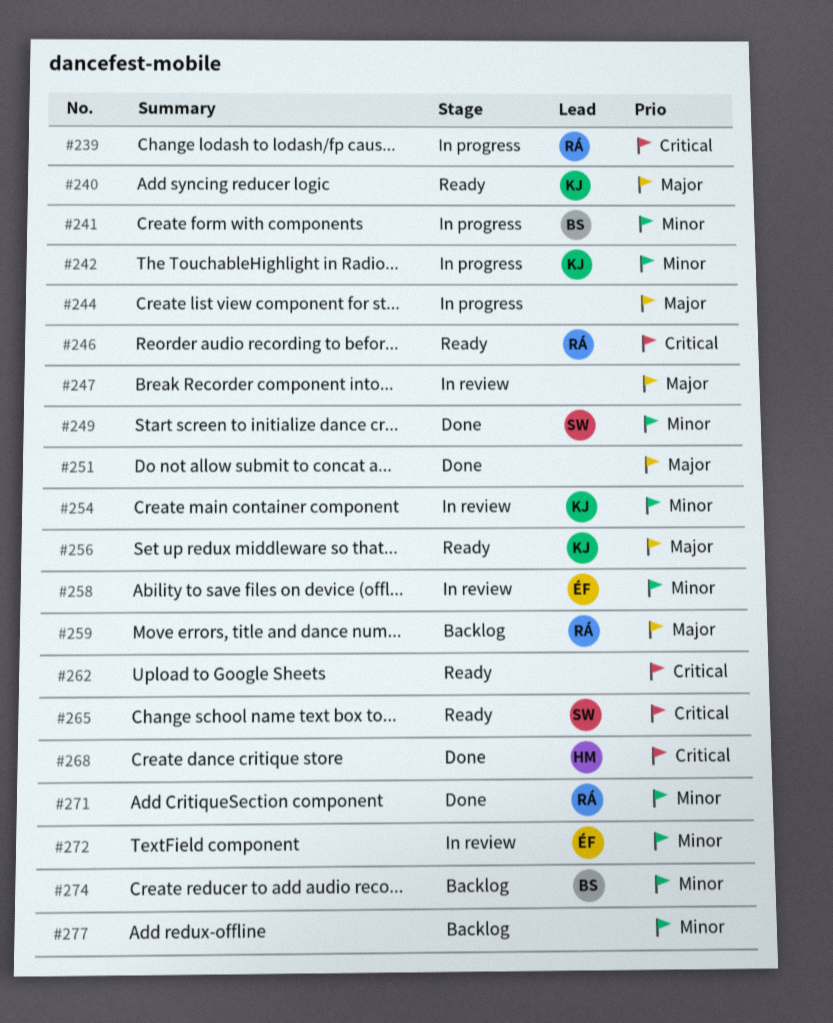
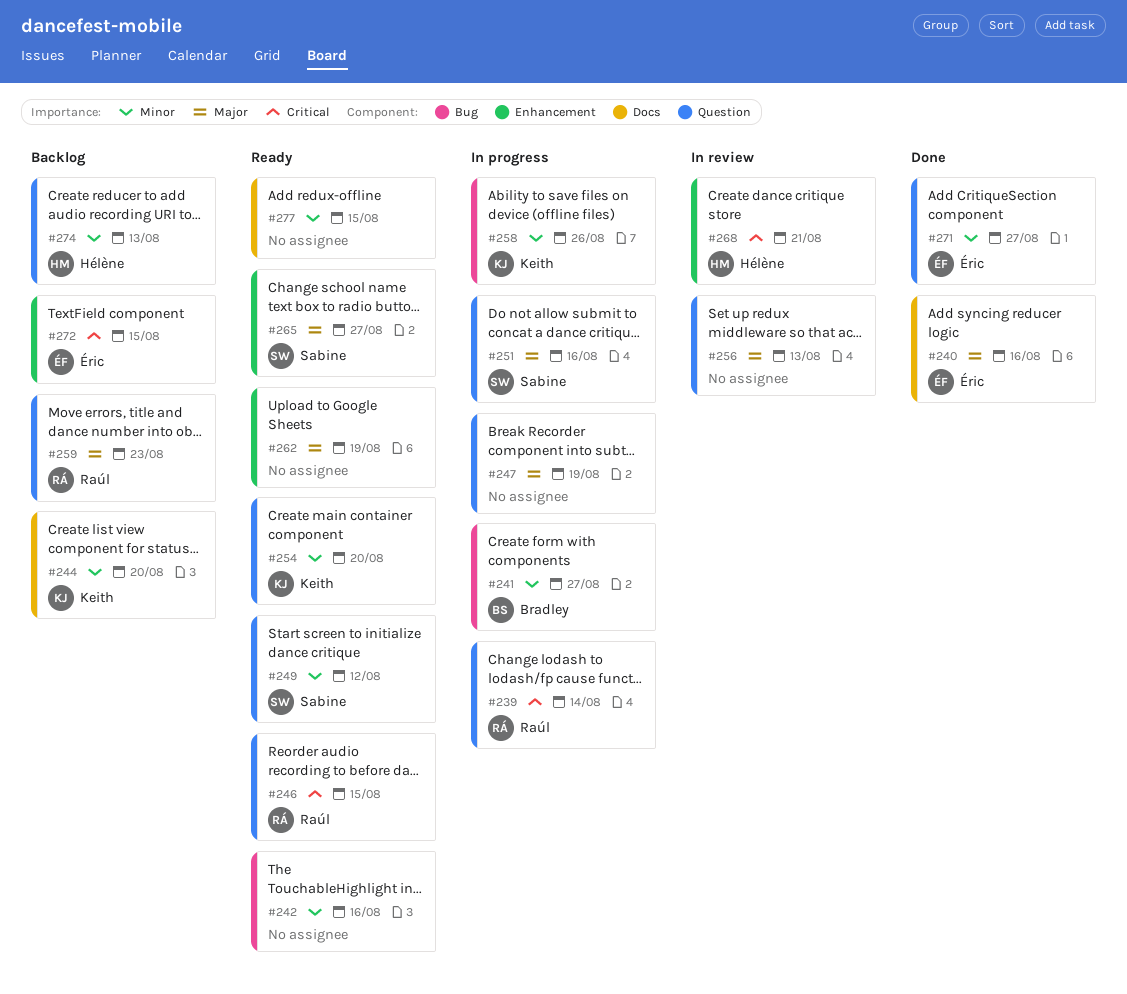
#240, status: Ready -> Done
#240, owner: Keith -> Éric
#242, status: In progress -> Ready
#242, owner: Keith -> none
#244, status: In progress -> Backlog
#244, owner: none -> Keith
#244, priority: Major -> Minor
#247, status: In review -> In progress
#249, status: Done -> Ready
#251, status: Done -> In progress
#251, owner: none -> Sabine
#254, status: In review -> Ready
#256, status: Ready -> In review
#256, owner: Keith -> none
#258, status: In review -> In progress
#258, owner: Éric -> Keith
#262, priority: Critical -> Major
#265, priority: Critical -> Major
#268, status: Done -> In review
#271, owner: Raúl -> Éric
#272, status: In review -> Backlog
#272, priority: Minor -> Critical
#274, owner: Bradley -> Hélène
#277, status: Backlog -> Ready

